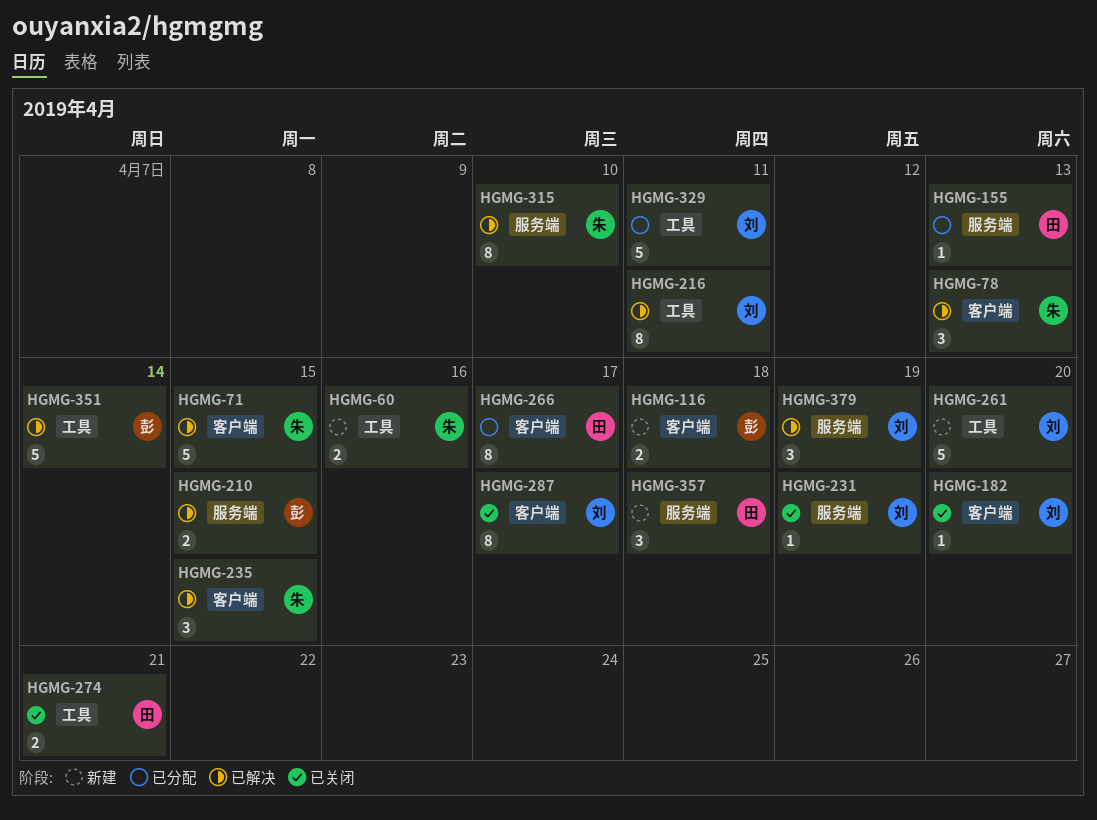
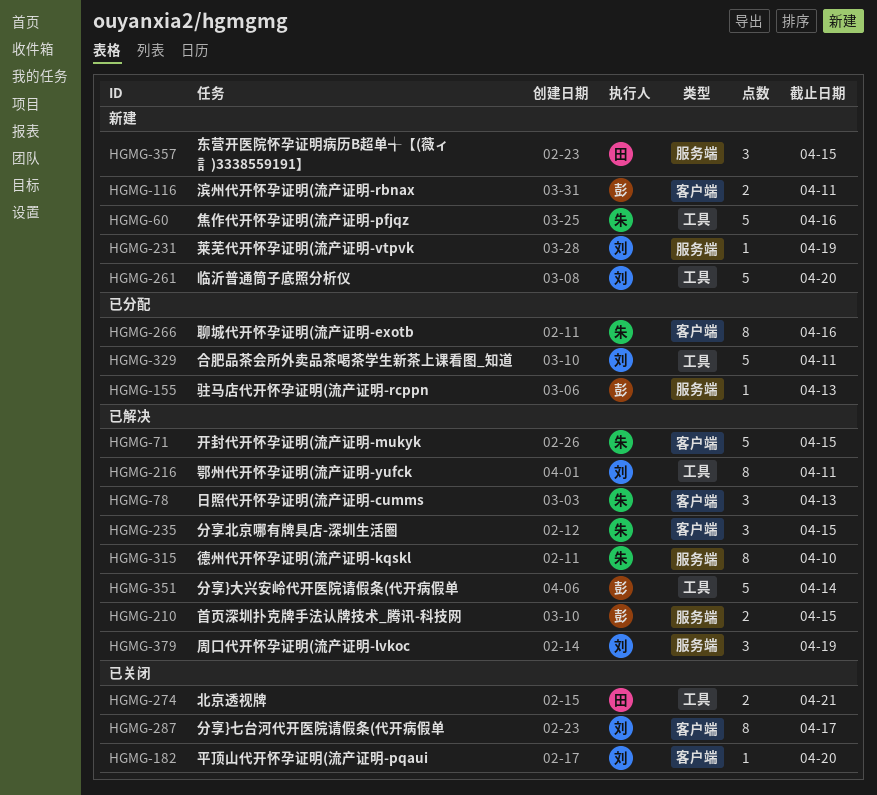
HGMG-60, estimate: 2 -> 5
HGMG-116, due: Apr 18 -> Apr 11
HGMG-155, owner: 田 -> 彭
HGMG-231, status: 已关闭 -> 新建
HGMG-266, owner: 田 -> 朱
HGMG-266, due: Apr 17 -> Apr 16
HGMG-357, due: Apr 18 -> Apr 15

